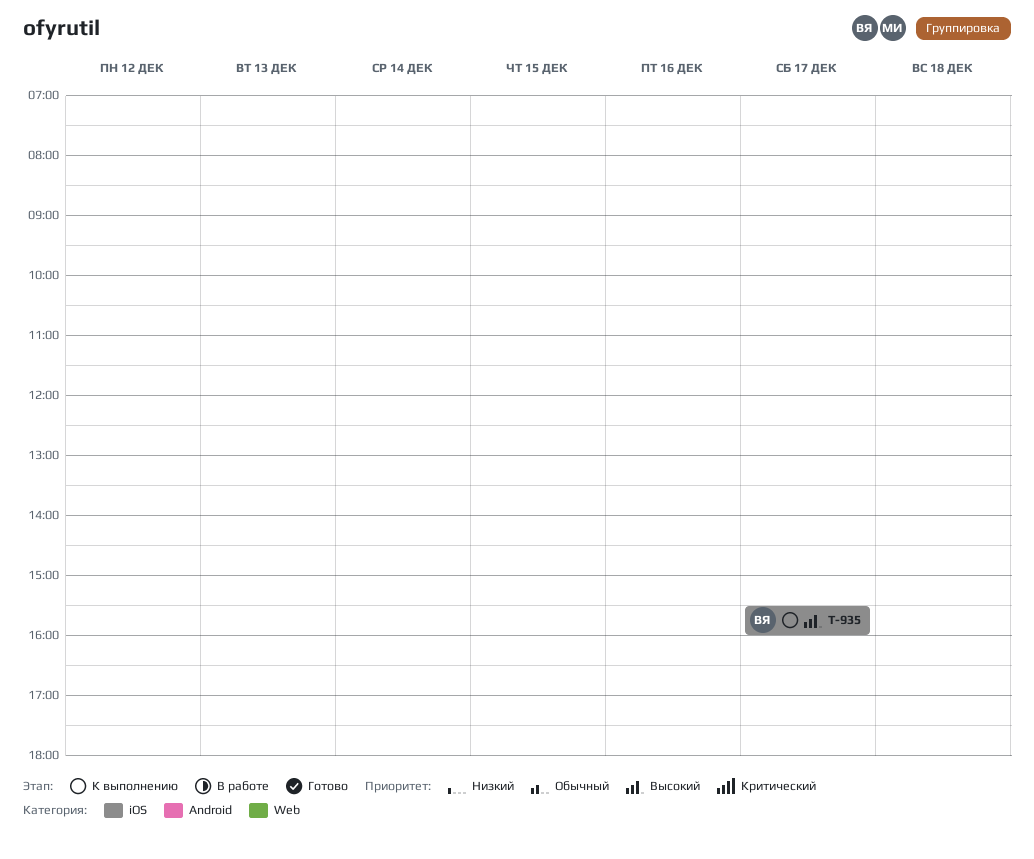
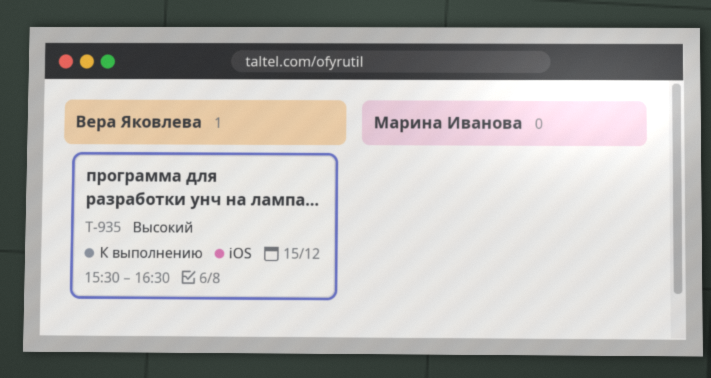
T-935, day: Dec 17 -> Dec 15
T-935, ends: 16:00 -> 16:30

